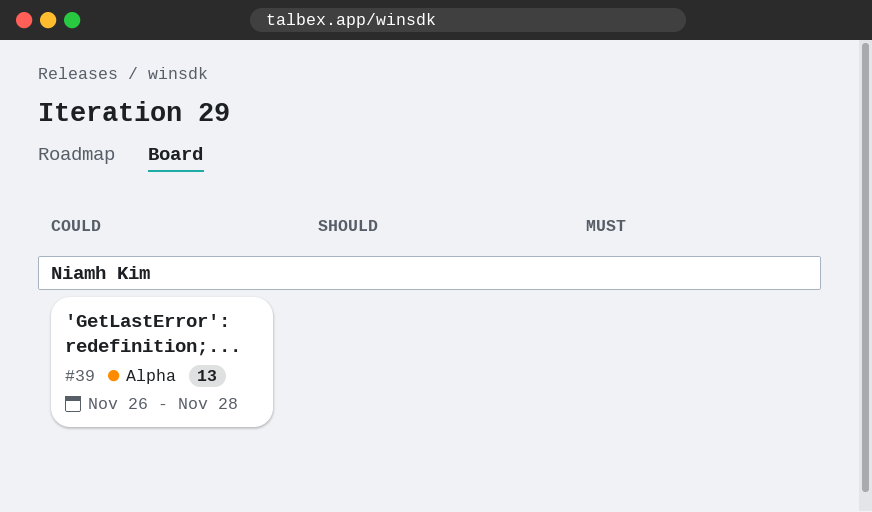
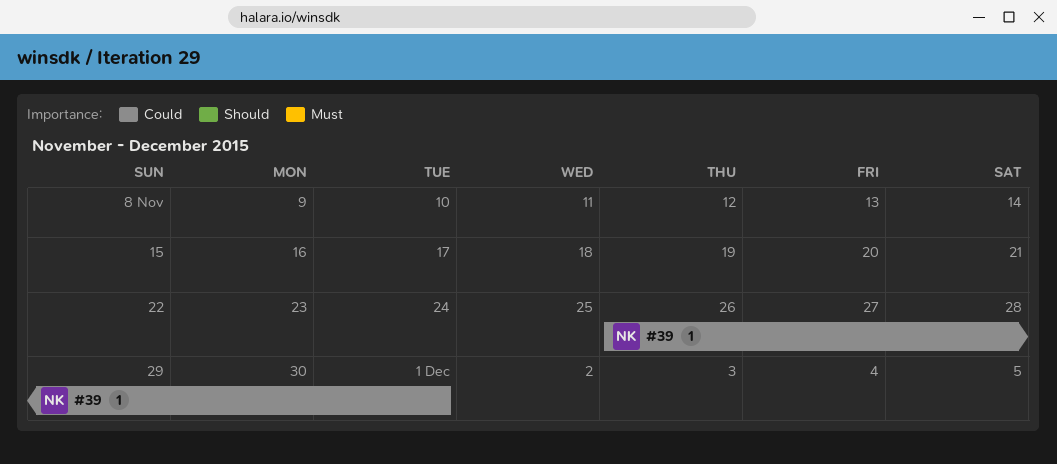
#39, estimate: 13 -> 1
#39, due: Nov 28 -> Dec 1

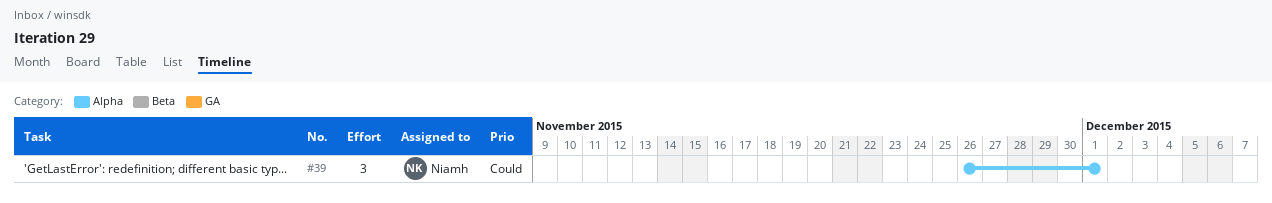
#39, estimate: 1 -> 3

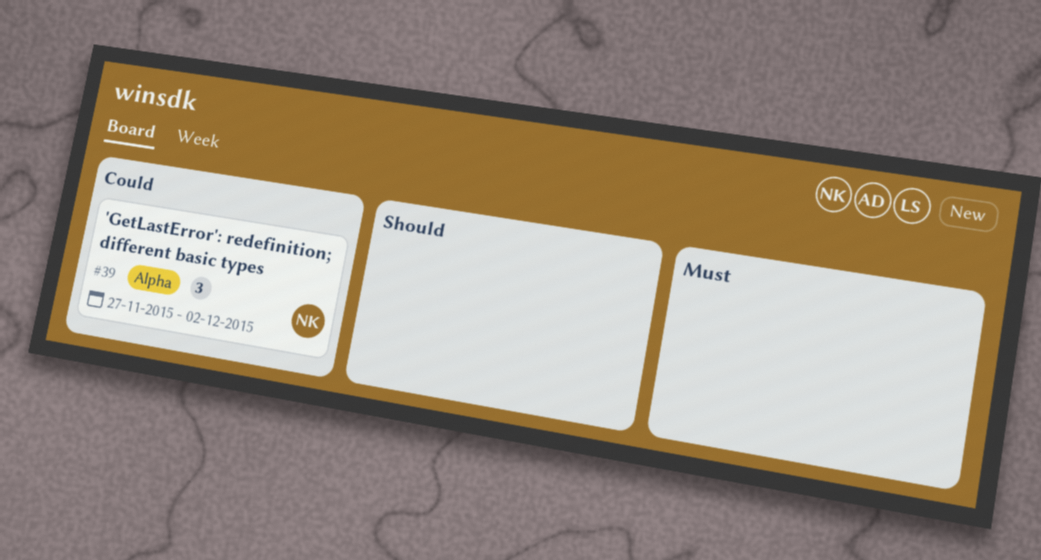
#39, start: Nov 26 -> Nov 27
#39, due: Dec 1 -> Dec 2

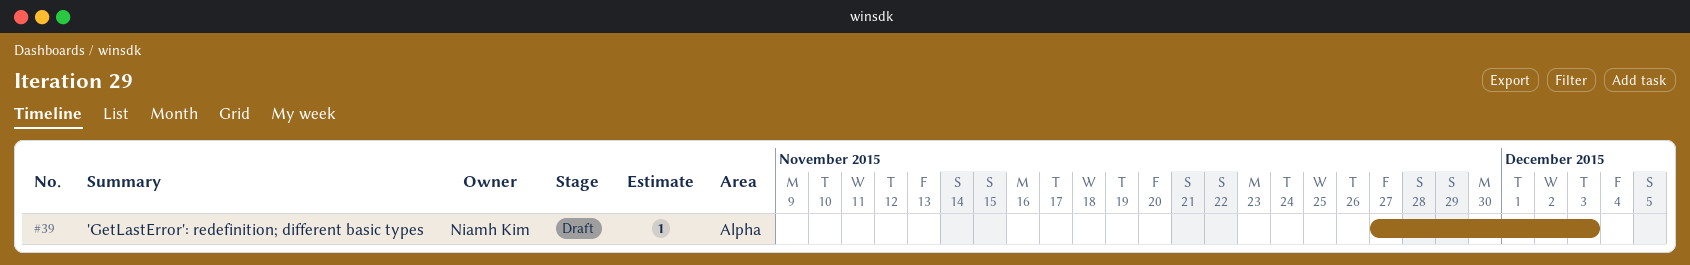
#39, estimate: 3 -> 1
#39, due: Dec 2 -> Dec 3

